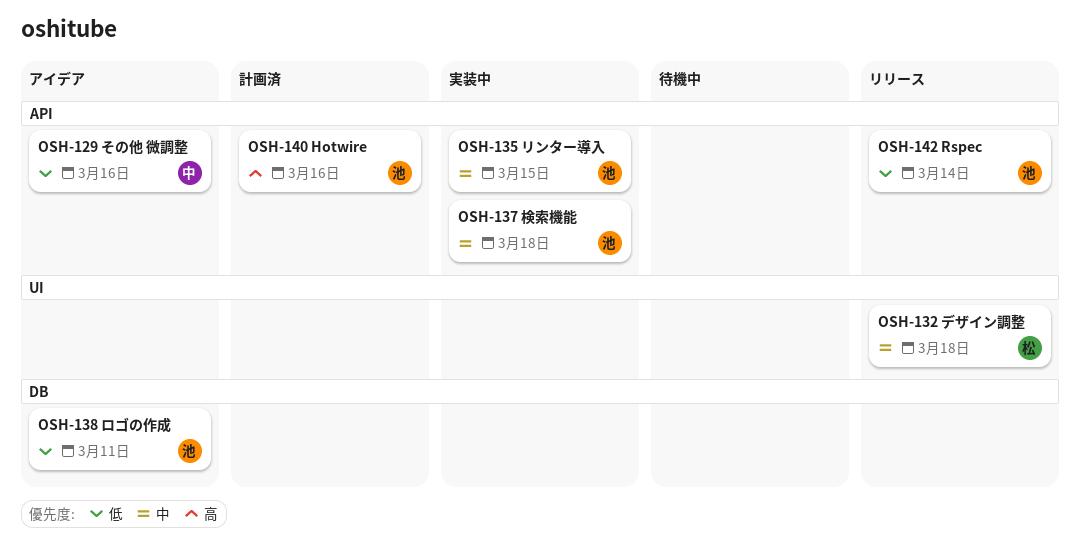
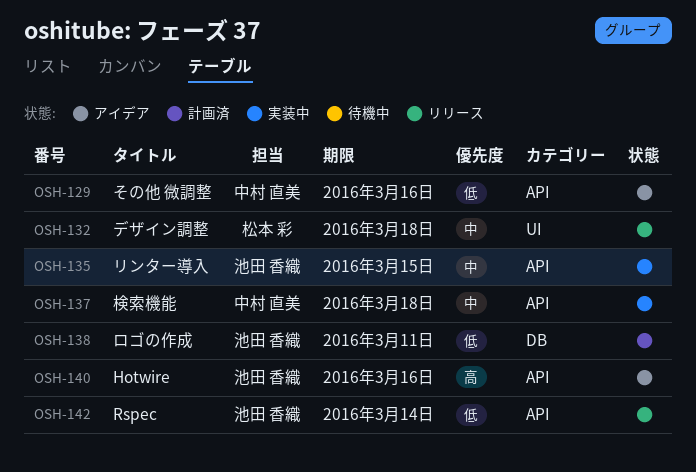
OSH-137, owner: 池田 香織 -> 中村 直美
OSH-138, status: アイデア -> 計画済
OSH-140, status: 計画済 -> アイデア

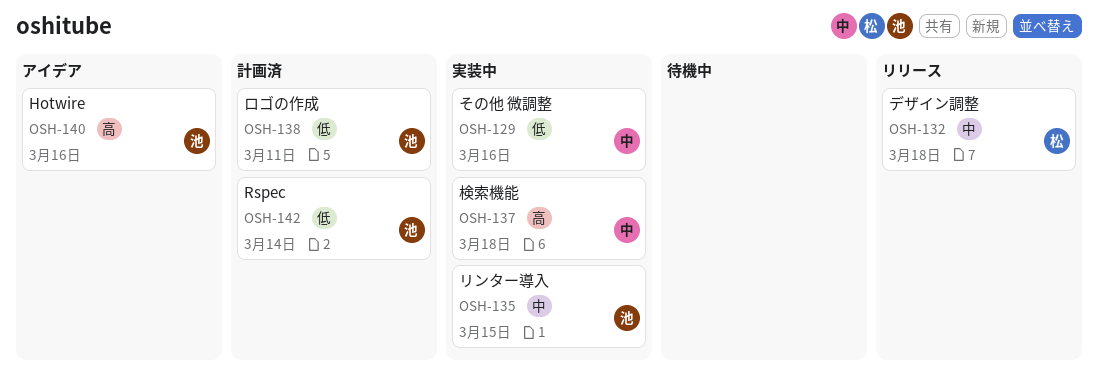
OSH-129, status: アイデア -> 実装中
OSH-137, priority: 中 -> 高
OSH-142, status: リリース -> 計画済

